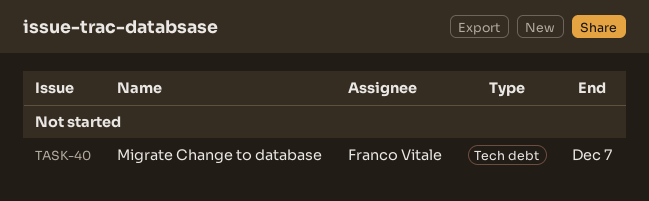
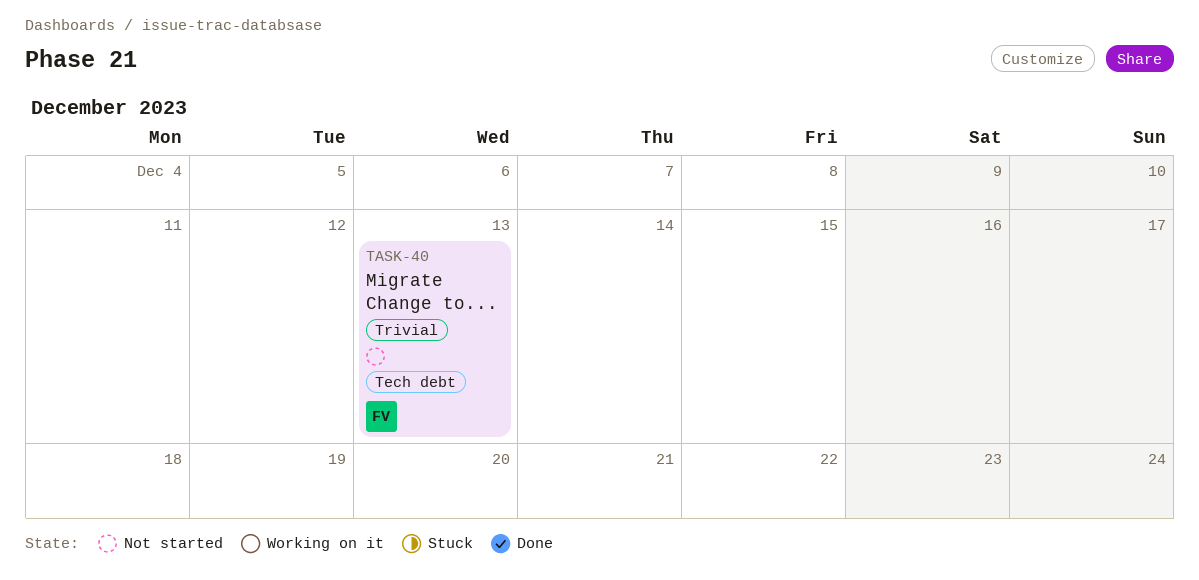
TASK-40, due: Dec 7 -> Dec 13

